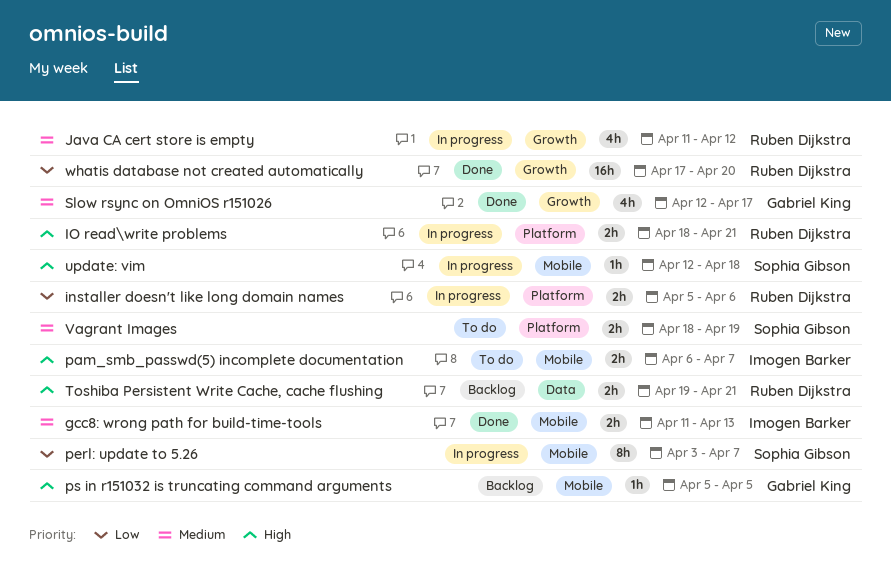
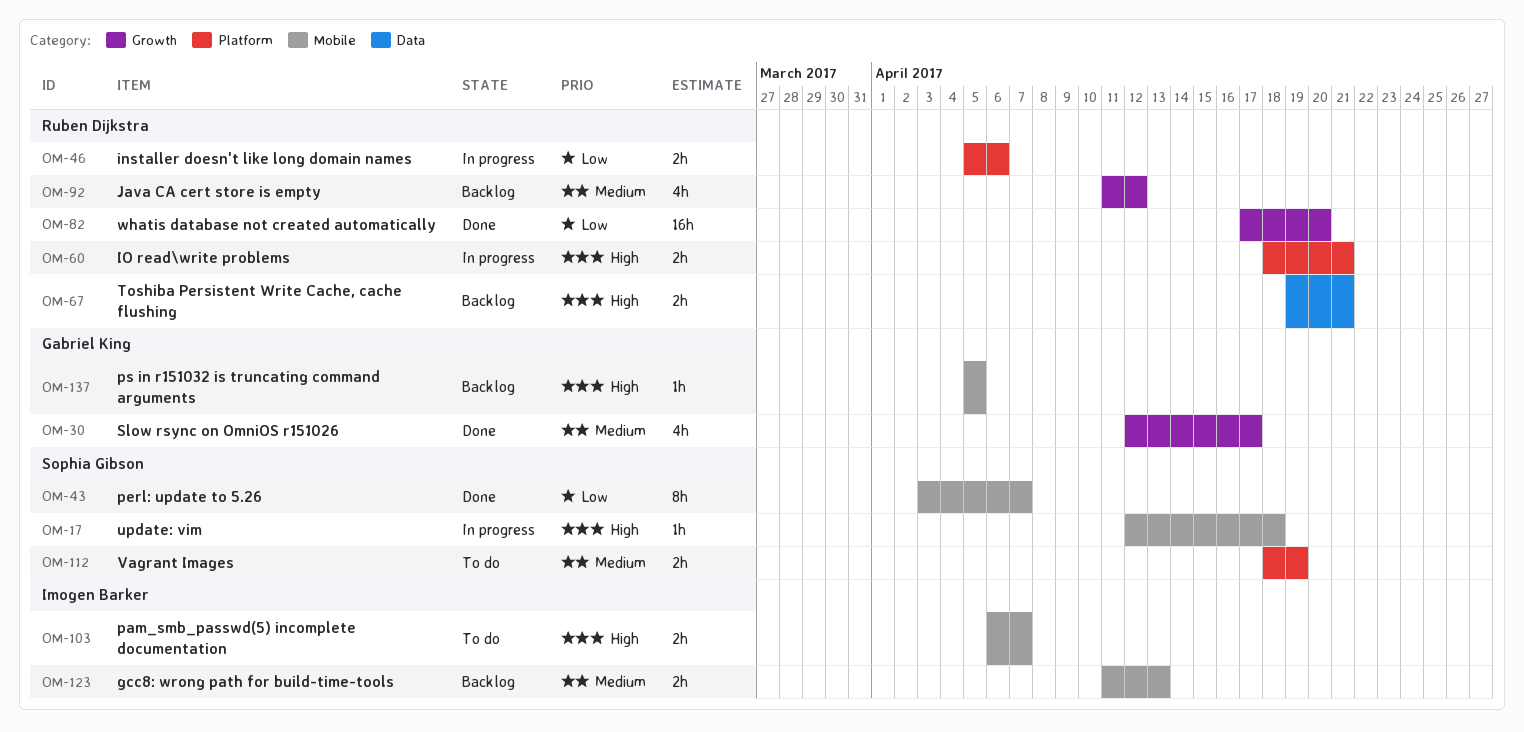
gcc8: wrong path for build-time-tools, status: Done -> Backlog
Java CA cert store is empty, status: In progress -> Backlog
perl: update to 5.26, status: In progress -> Done

